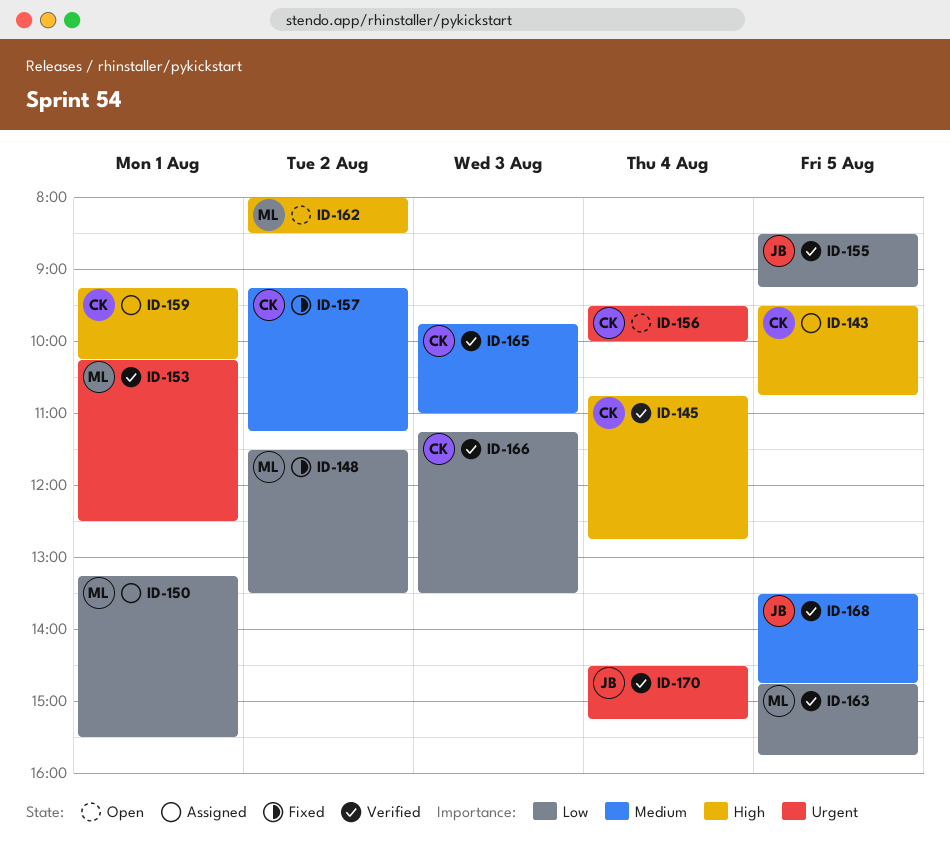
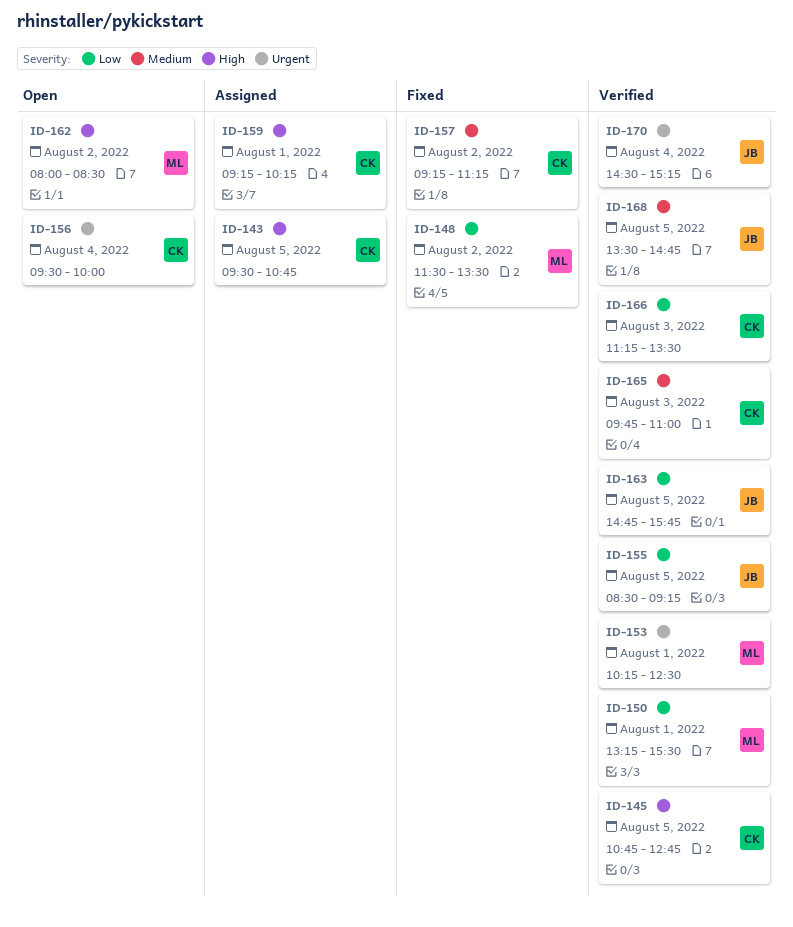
ID-145, day: Aug 4 -> Aug 5
ID-150, status: Assigned -> Verified
ID-163, owner: ML -> JB

